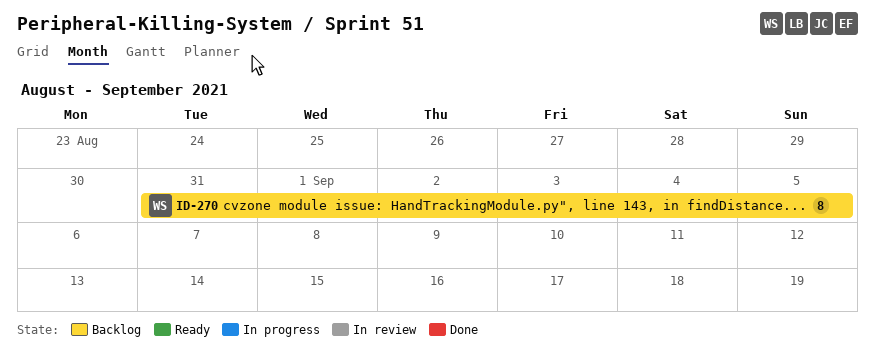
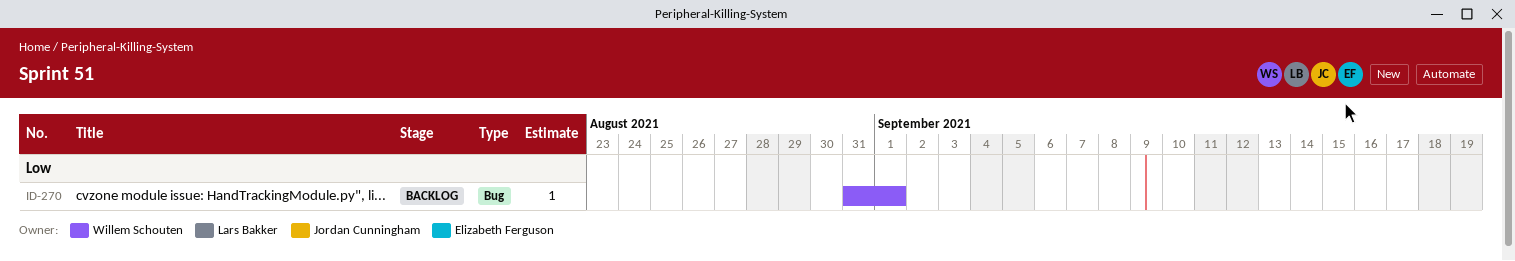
ID-270, estimate: 8 -> 1
ID-270, due: Sep 5 -> Sep 1

